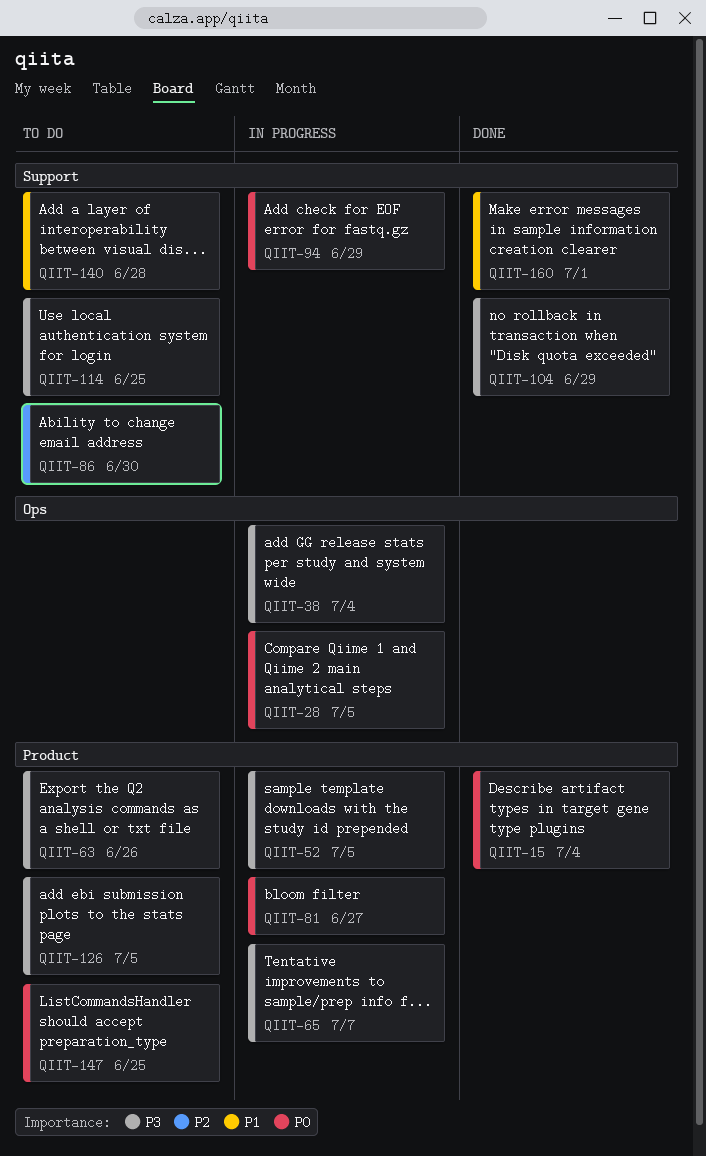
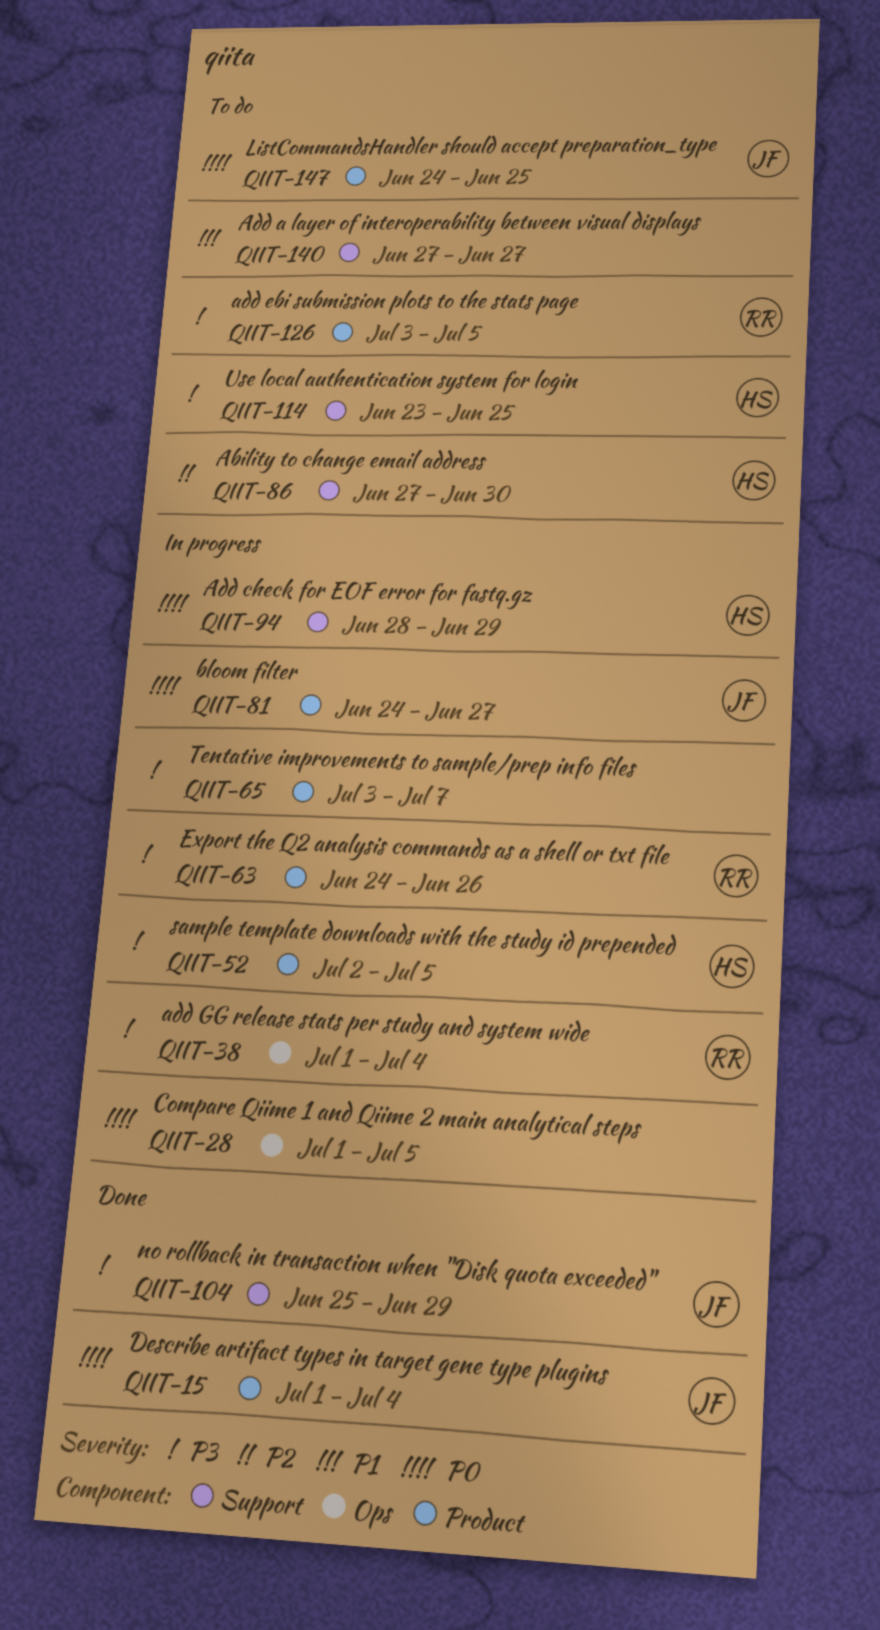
QIIT-63, status: To do -> In progress
QIIT-140, due: Jun 28 -> Jun 27
QIIT-160: present -> none

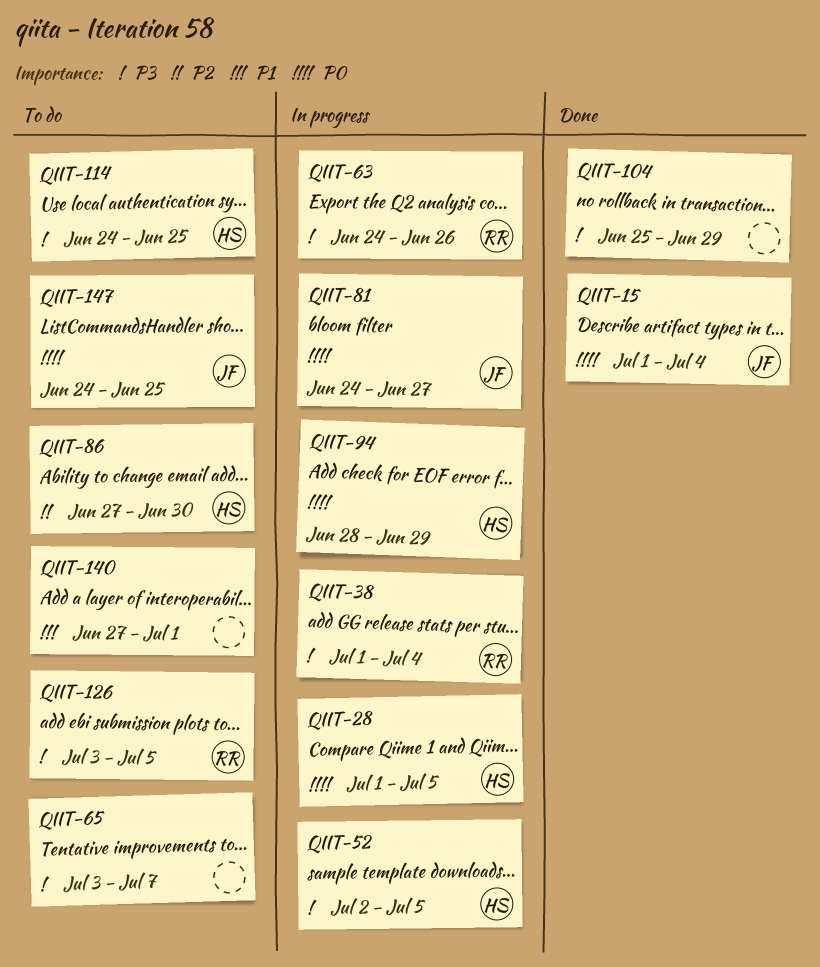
QIIT-28, owner: none -> HS
QIIT-65, status: In progress -> To do
QIIT-104, owner: JF -> none
QIIT-114, start: Jun 23 -> Jun 24
QIIT-140, due: Jun 27 -> Jul 1

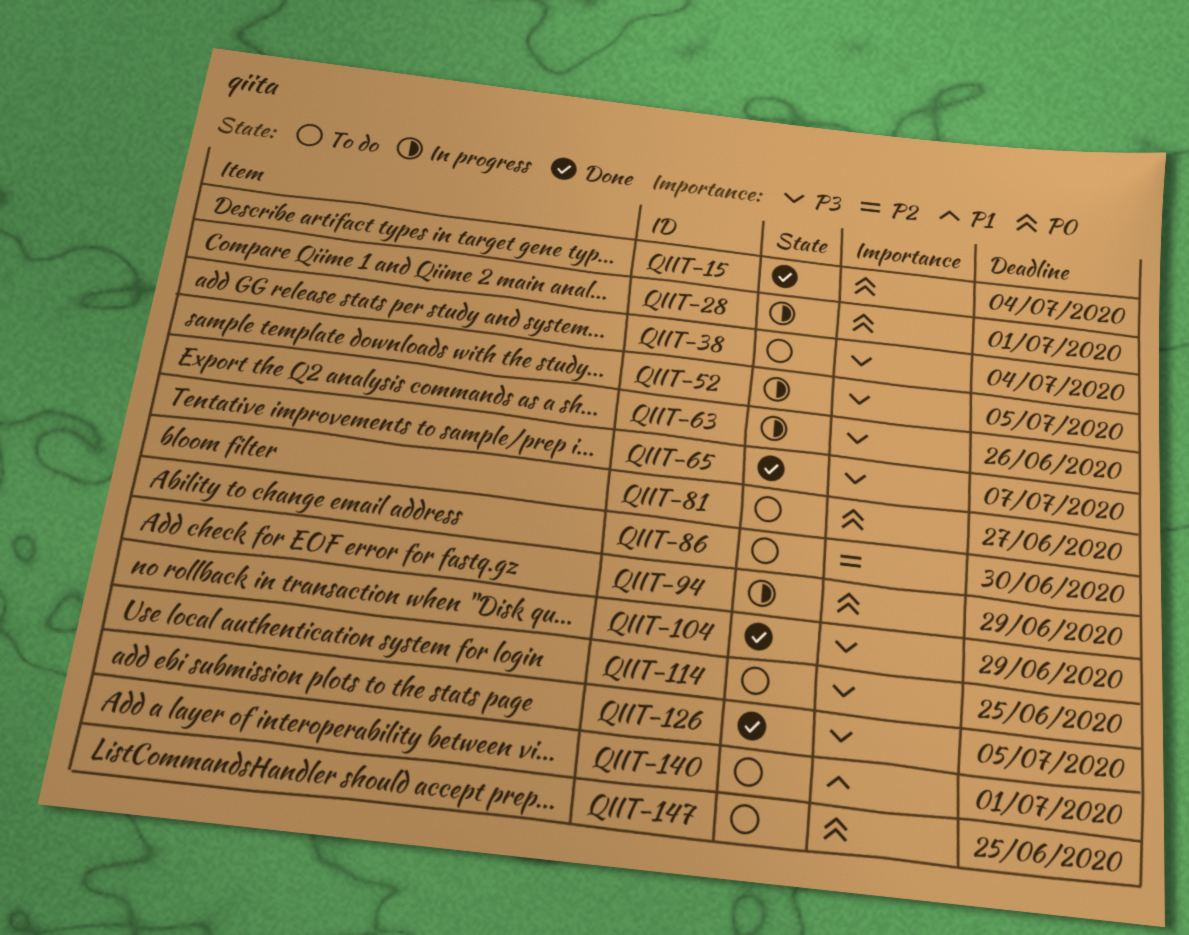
QIIT-28, due: Jul 5 -> Jul 1
QIIT-38, status: In progress -> To do
QIIT-65, status: To do -> Done
QIIT-81, status: In progress -> To do
QIIT-126, status: To do -> Done

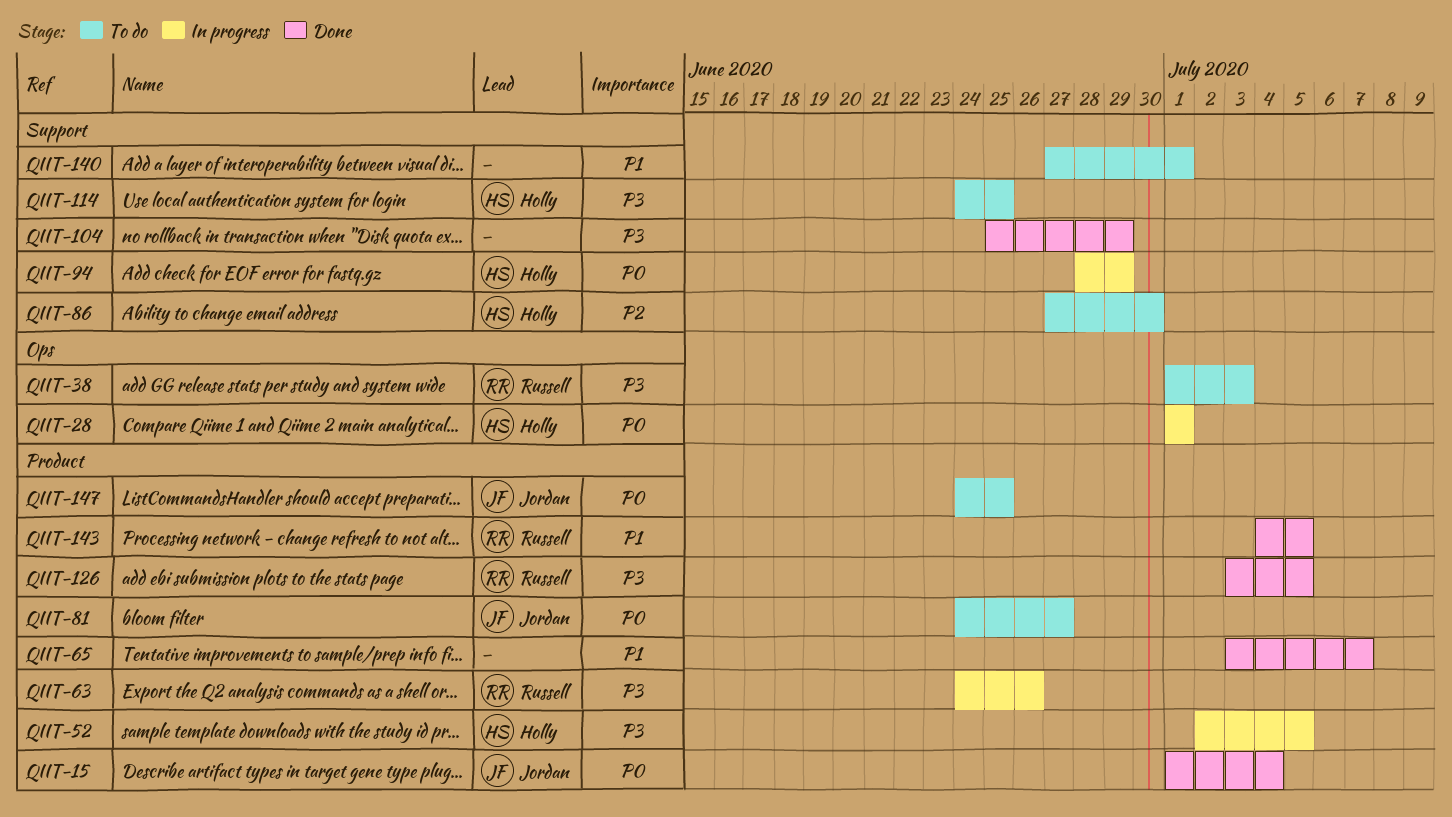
QIIT-38, due: Jul 4 -> Jul 3
QIIT-65, priority: P3 -> P1
QIIT-143: none -> present

